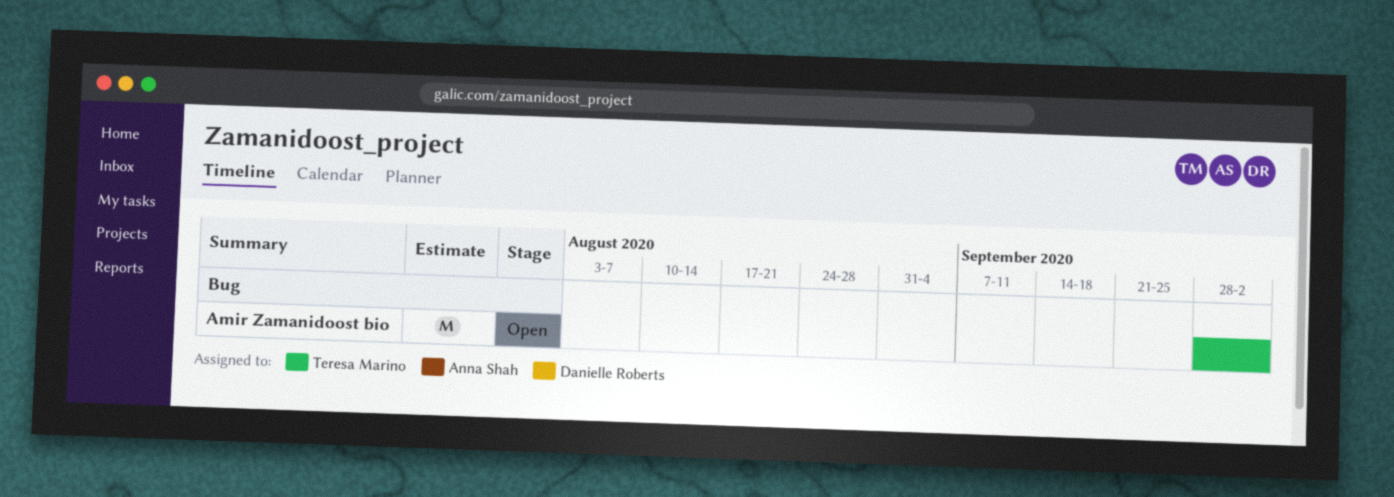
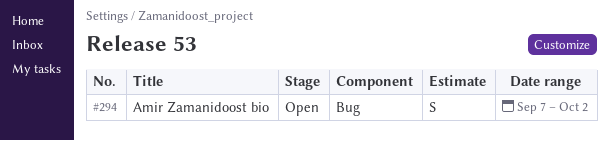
Amir Zamanidoost bio, estimate: M -> S
Amir Zamanidoost bio, start: Sep 28 -> Sep 7

